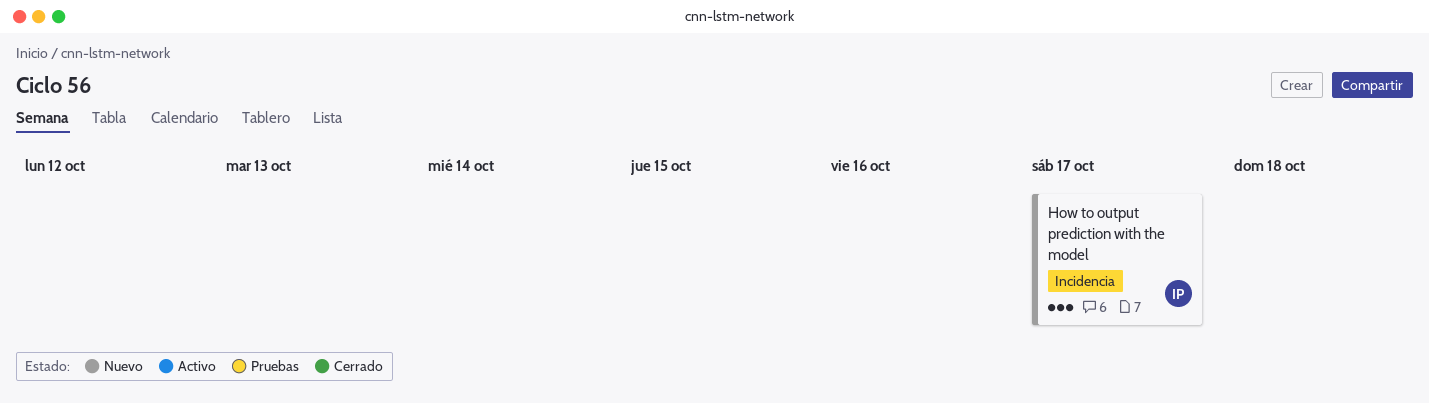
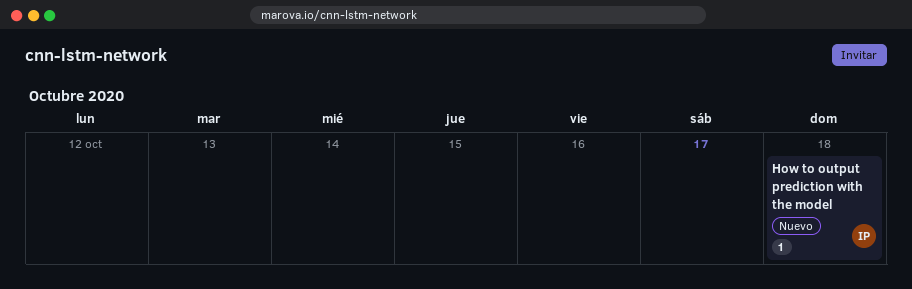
How to output prediction with the model, estimate: 3 -> 1
How to output prediction with the model, due: Oct 17 -> Oct 18

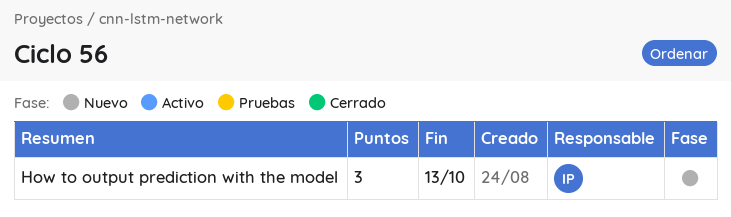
How to output prediction with the model, estimate: 1 -> 3
How to output prediction with the model, due: Oct 18 -> Oct 13

